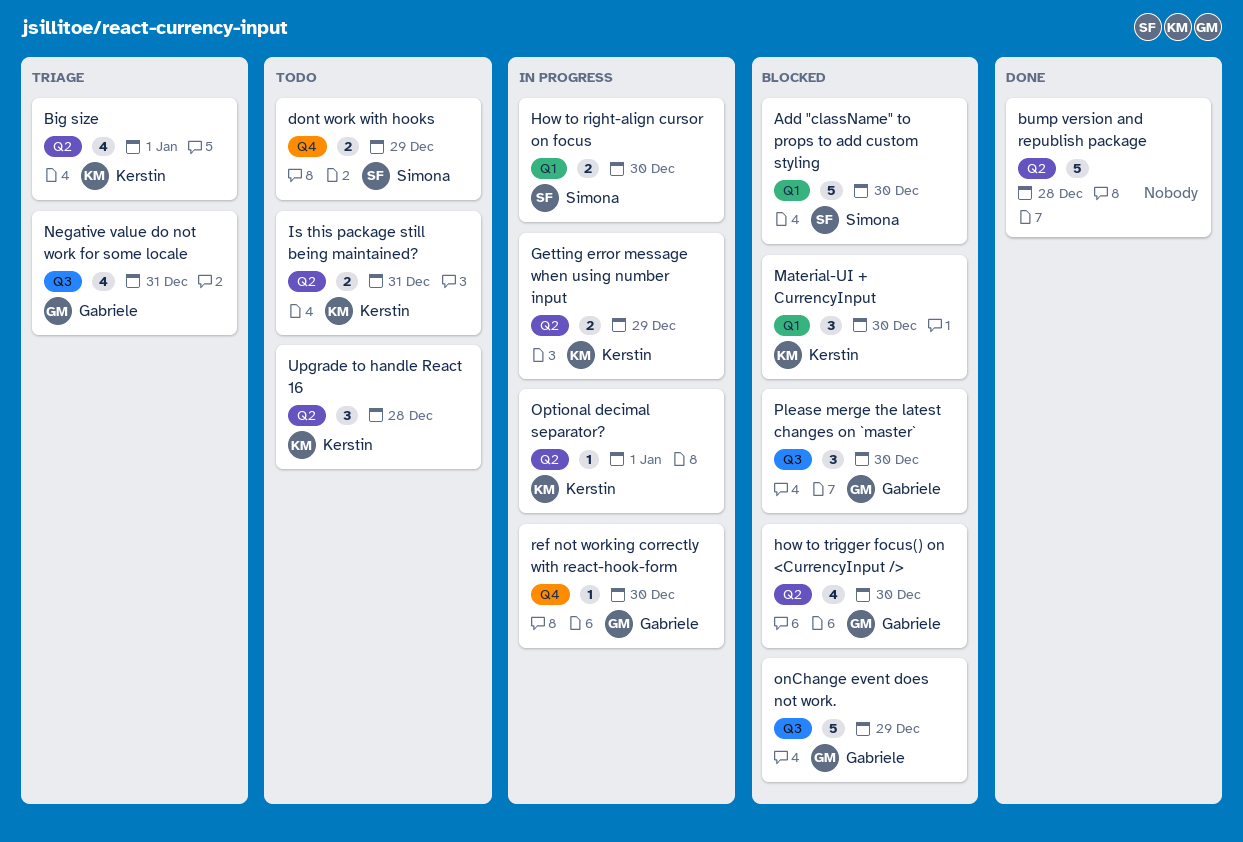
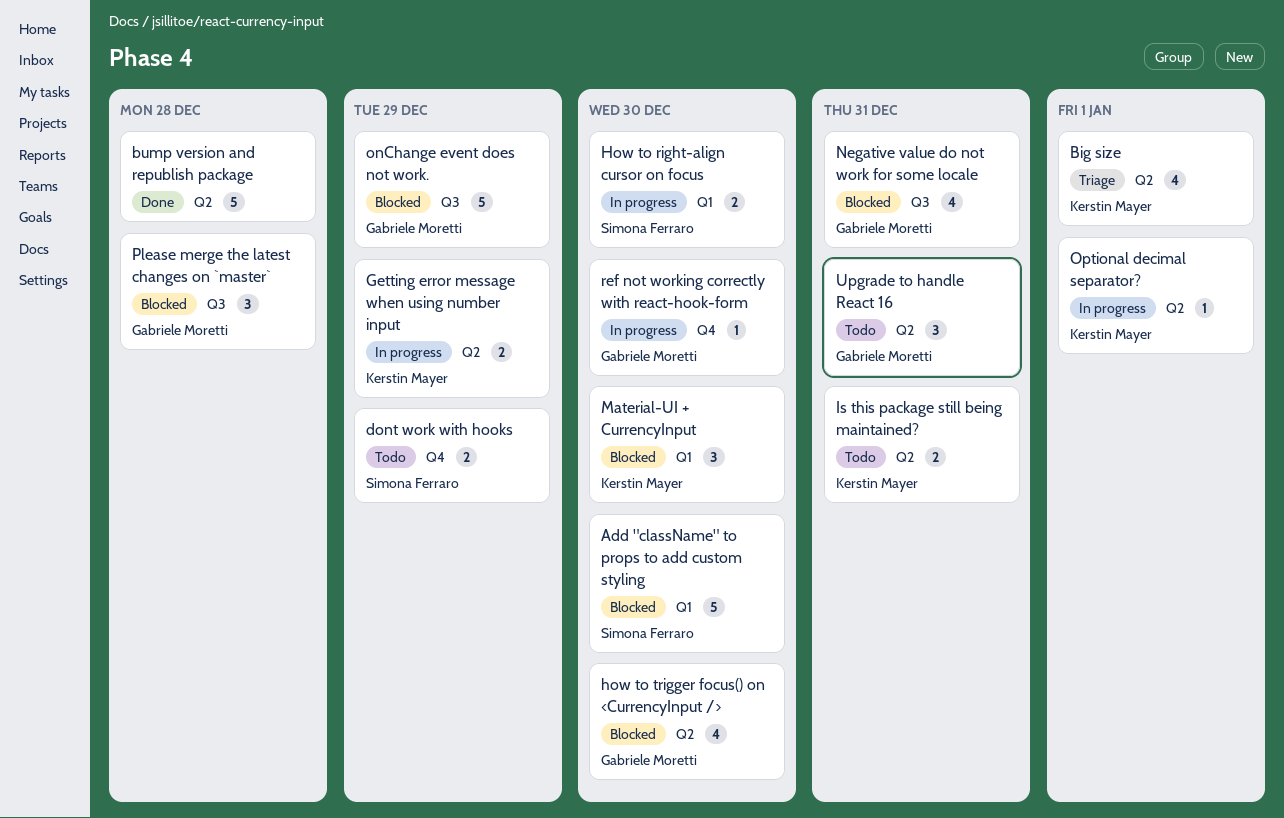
Negative value do not work for some locale, status: Triage -> Blocked
Please merge the latest changes on `master`, due: Dec 30 -> Dec 28
Upgrade to handle React 16, owner: Kerstin Mayer -> Gabriele Moretti
Upgrade to handle React 16, due: Dec 28 -> Dec 31

